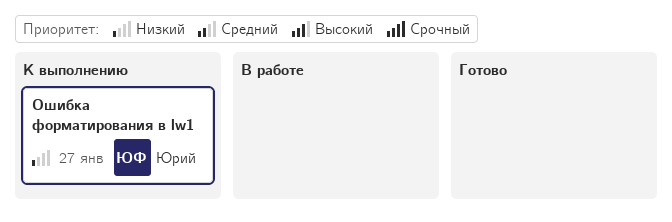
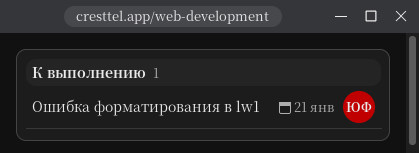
Ошибка форматирования в lw1, due: Jan 27 -> Jan 21

